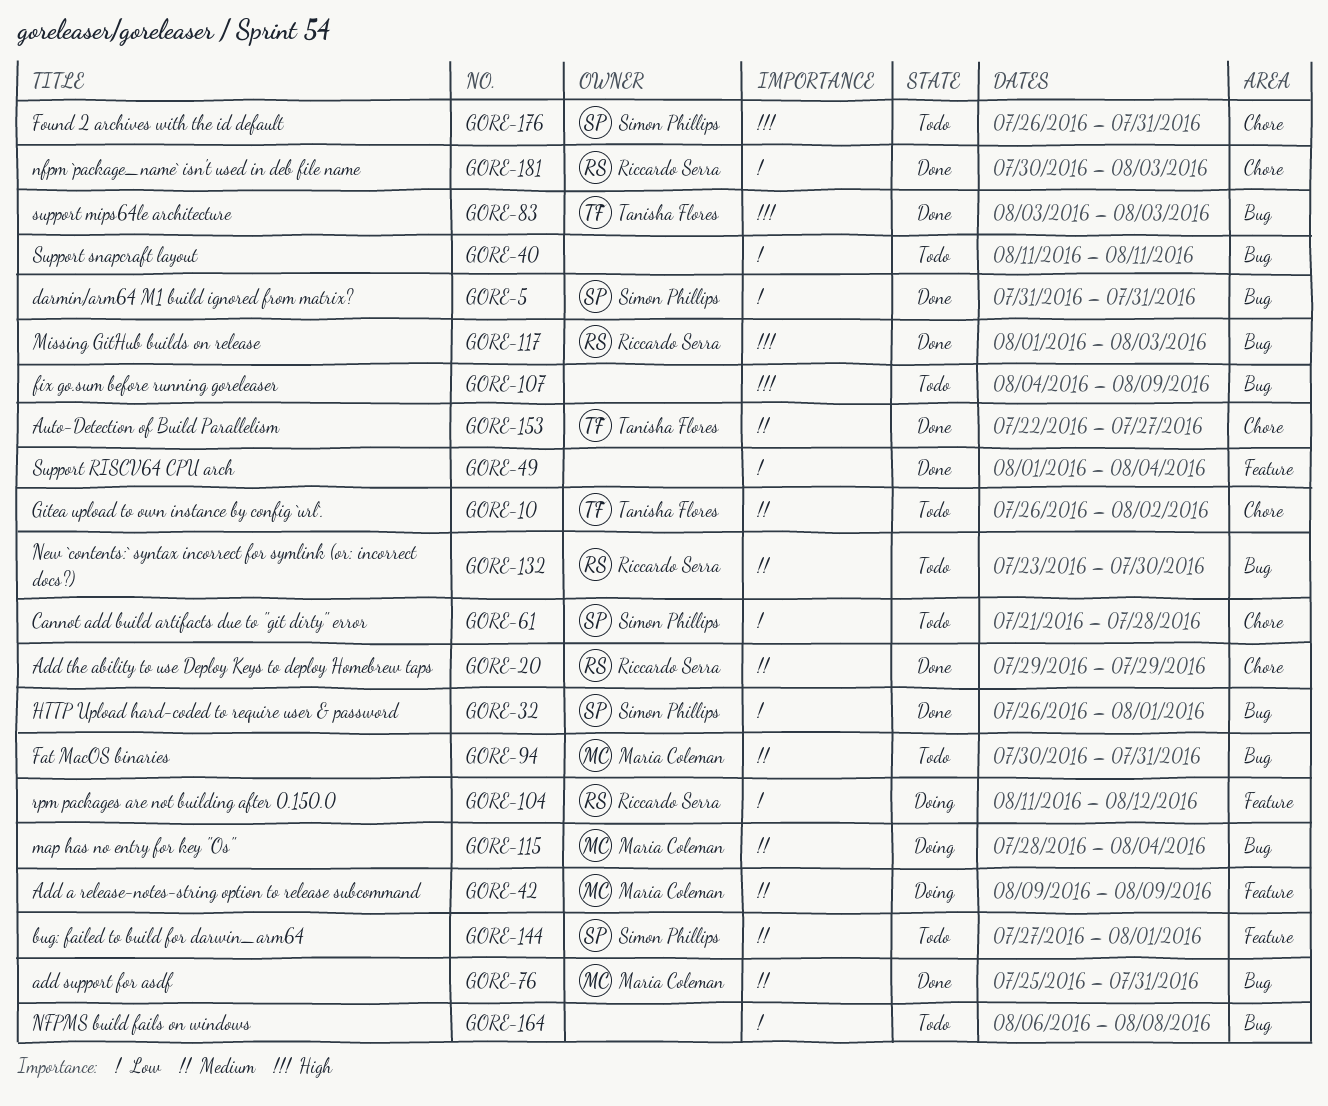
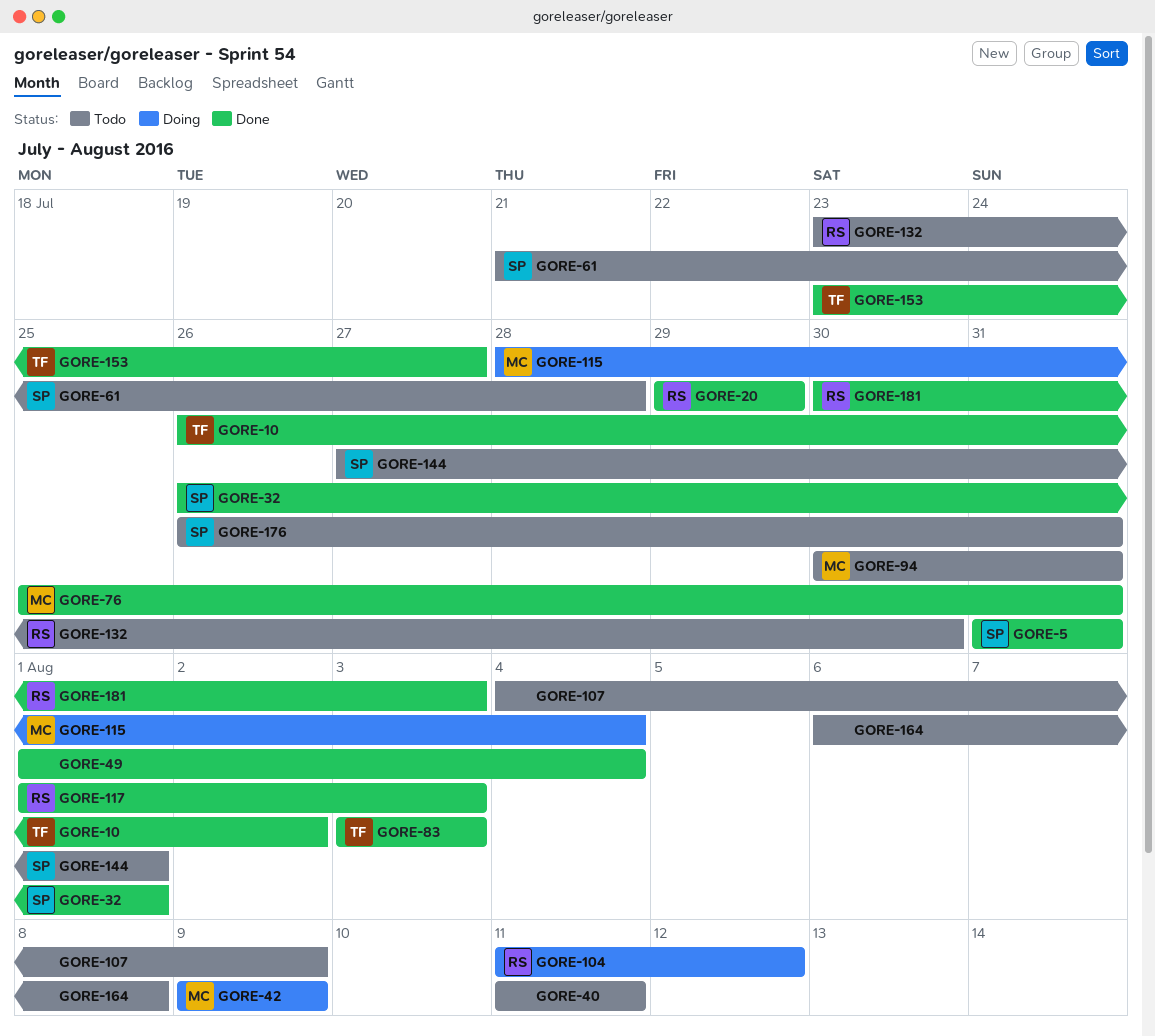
GORE-10, status: Todo -> Done
GORE-153, start: Jul 22 -> Jul 23

